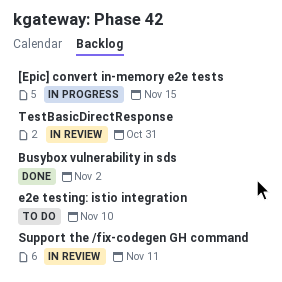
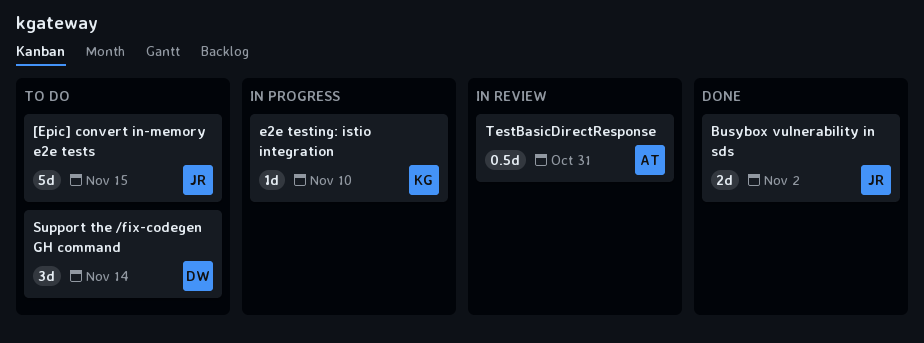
[Epic] convert in-memory e2e tests, status: In progress -> To do
e2e testing: istio integration, status: To do -> In progress
Support the /fix-codegen GH command, status: In review -> To do
Support the /fix-codegen GH command, due: Nov 11 -> Nov 14

